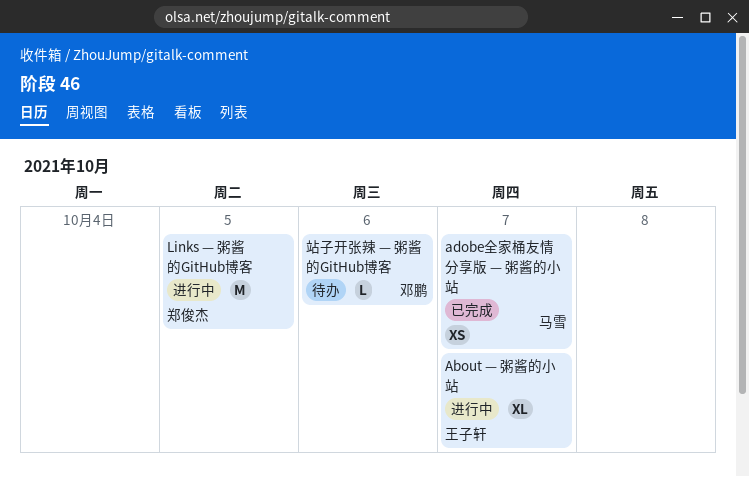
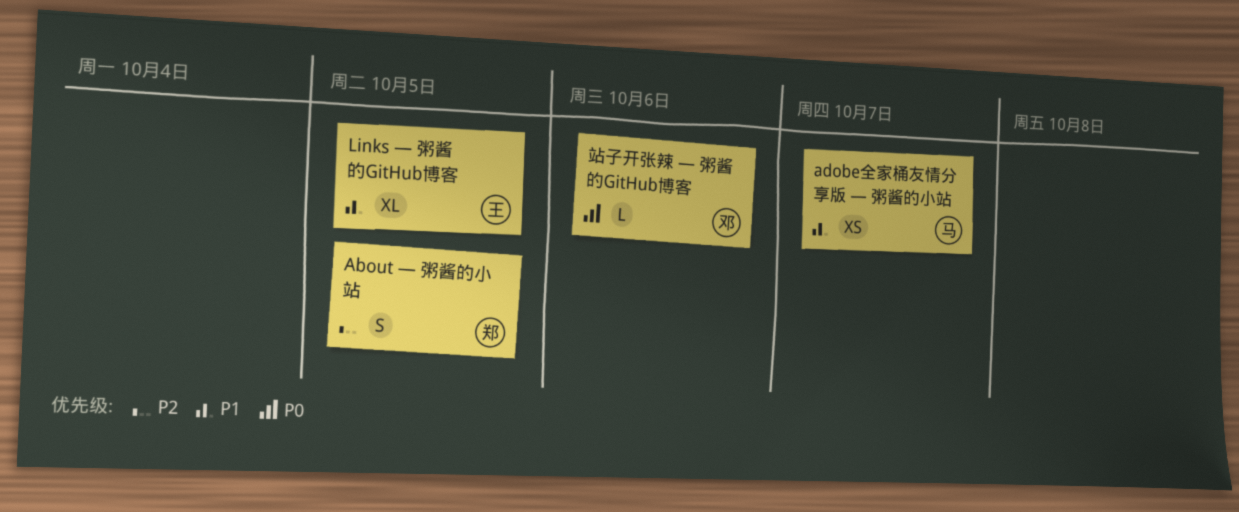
About — 粥酱的小站, owner: 王子轩 -> 郑俊杰
About — 粥酱的小站, estimate: XL -> S
About — 粥酱的小站, due: Oct 7 -> Oct 5
Links — 粥酱的GitHub博客, owner: 郑俊杰 -> 王子轩
Links — 粥酱的GitHub博客, estimate: M -> XL

